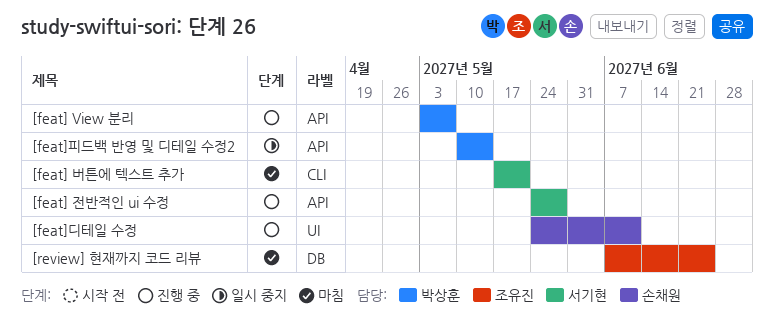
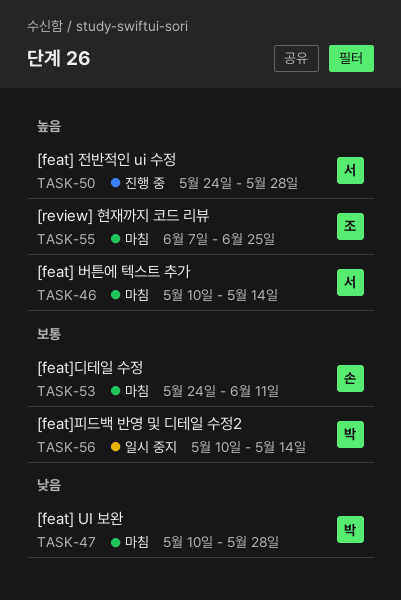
[feat] UI 보완: none -> present
[feat] View 분리: present -> none
[feat] 버튼에 텍스트 추가, start: May 17 -> May 10
[feat] 버튼에 텍스트 추가, due: May 21 -> May 14
[feat]디테일 수정, status: 진행 중 -> 마침

